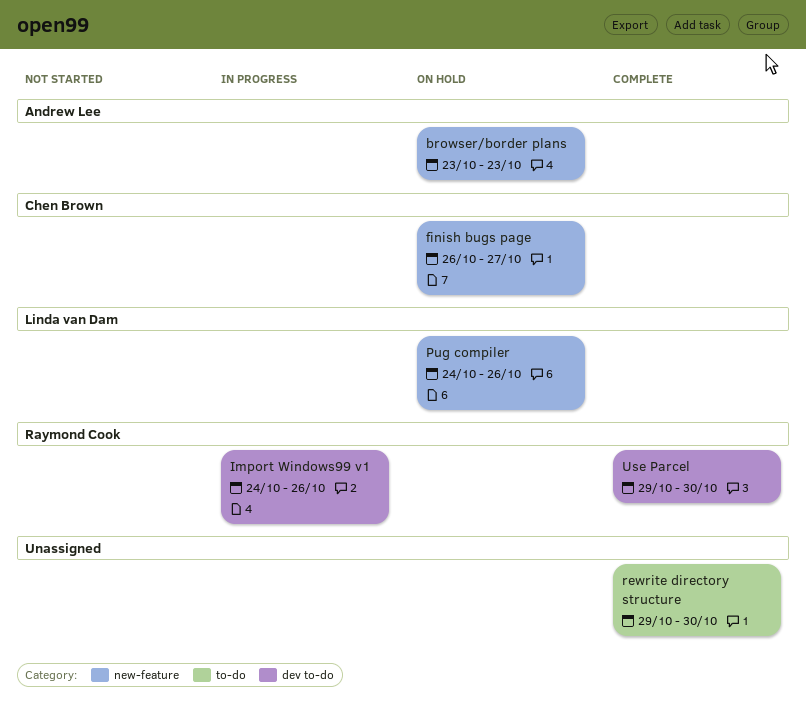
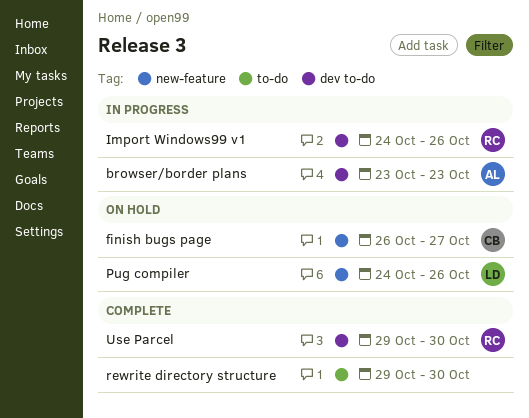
browser/border plans, status: On hold -> In progress
browser/border plans, label: new-feature -> dev to-do

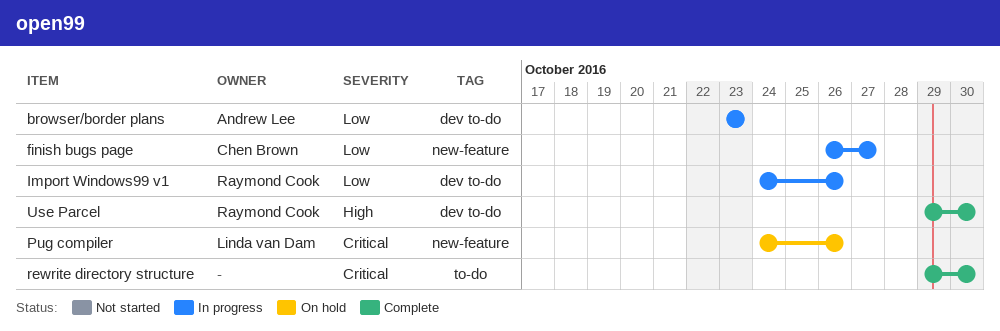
finish bugs page, status: On hold -> In progress

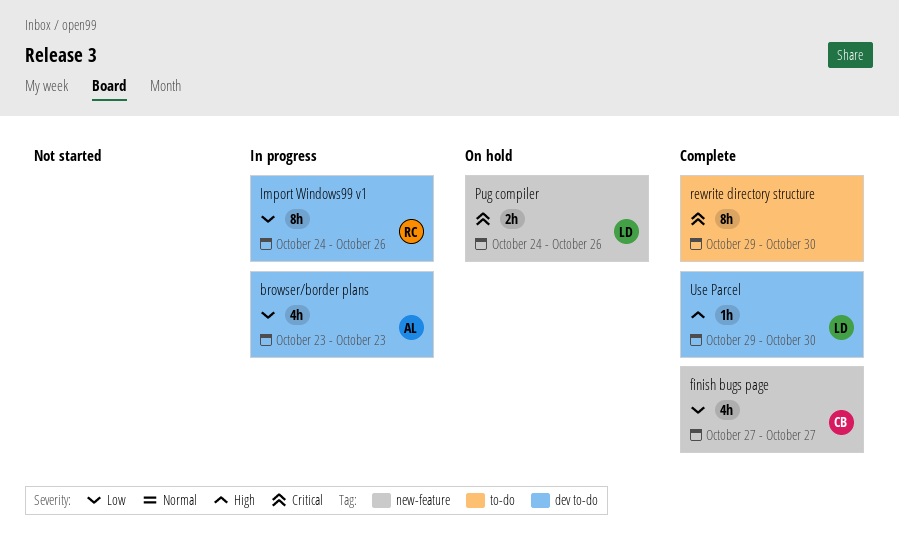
finish bugs page, status: In progress -> Complete
finish bugs page, start: Oct 26 -> Oct 27
Use Parcel, owner: Raymond Cook -> Linda van Dam

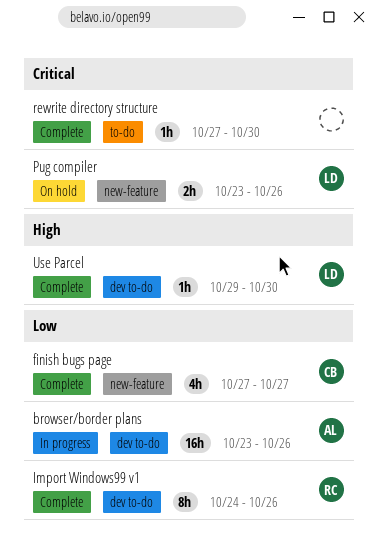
browser/border plans, estimate: 4h -> 16h
browser/border plans, due: Oct 23 -> Oct 26
Import Windows99 v1, status: In progress -> Complete
Pug compiler, start: Oct 24 -> Oct 23
rewrite directory structure, estimate: 8h -> 1h
rewrite directory structure, start: Oct 29 -> Oct 27

